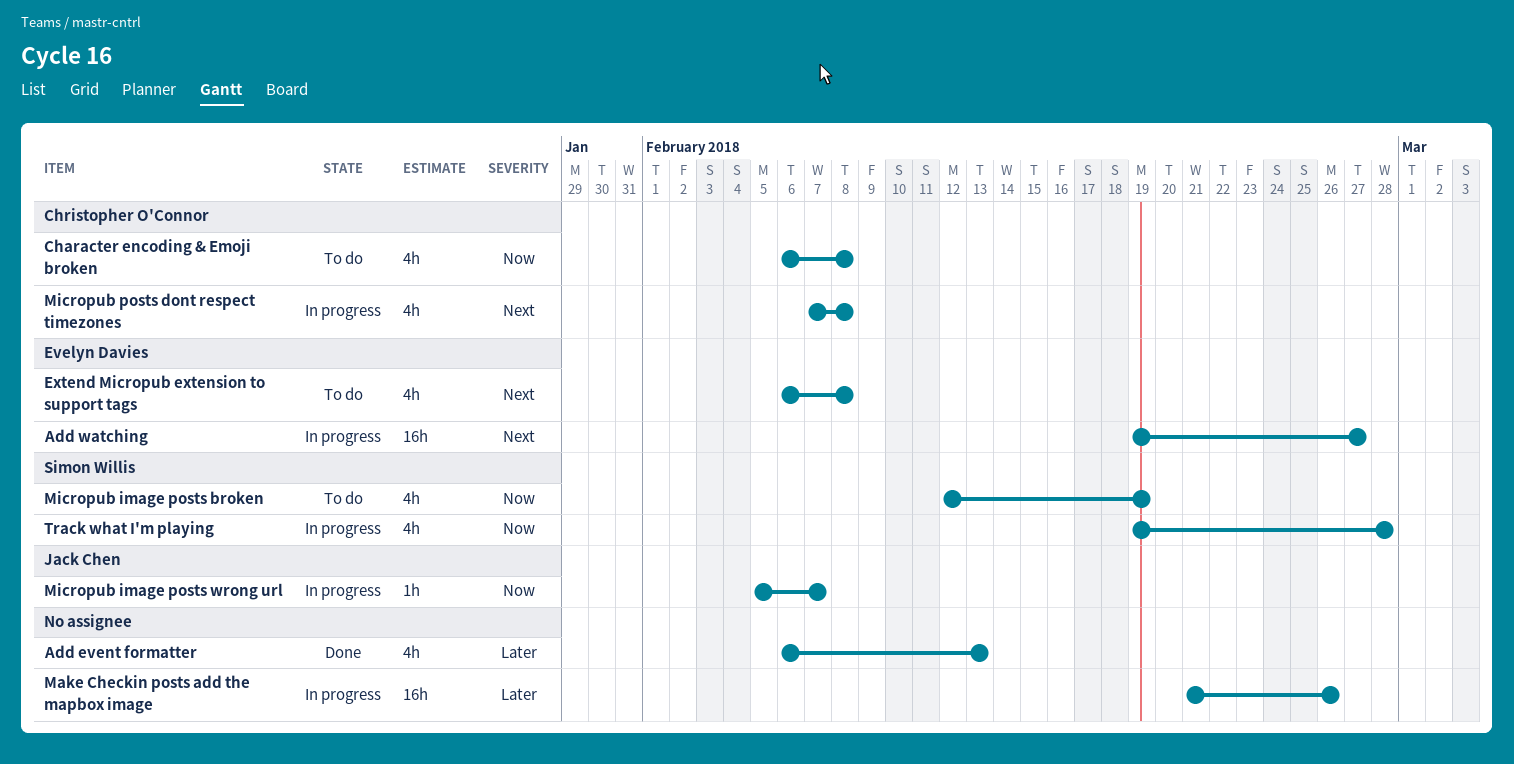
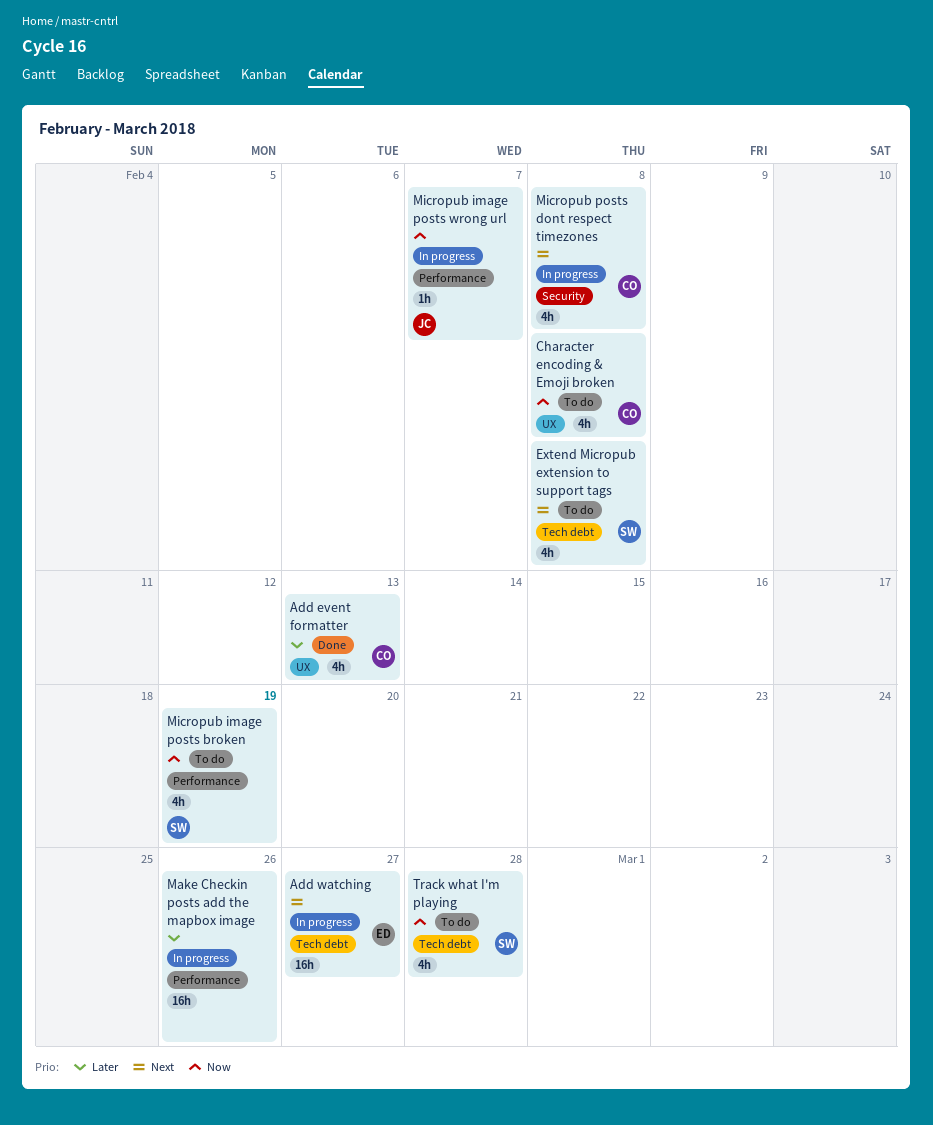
Add event formatter, owner: none -> Christopher O'Connor
Extend Micropub extension to support tags, owner: Evelyn Davies -> Simon Willis
Track what I'm playing, status: In progress -> To do

